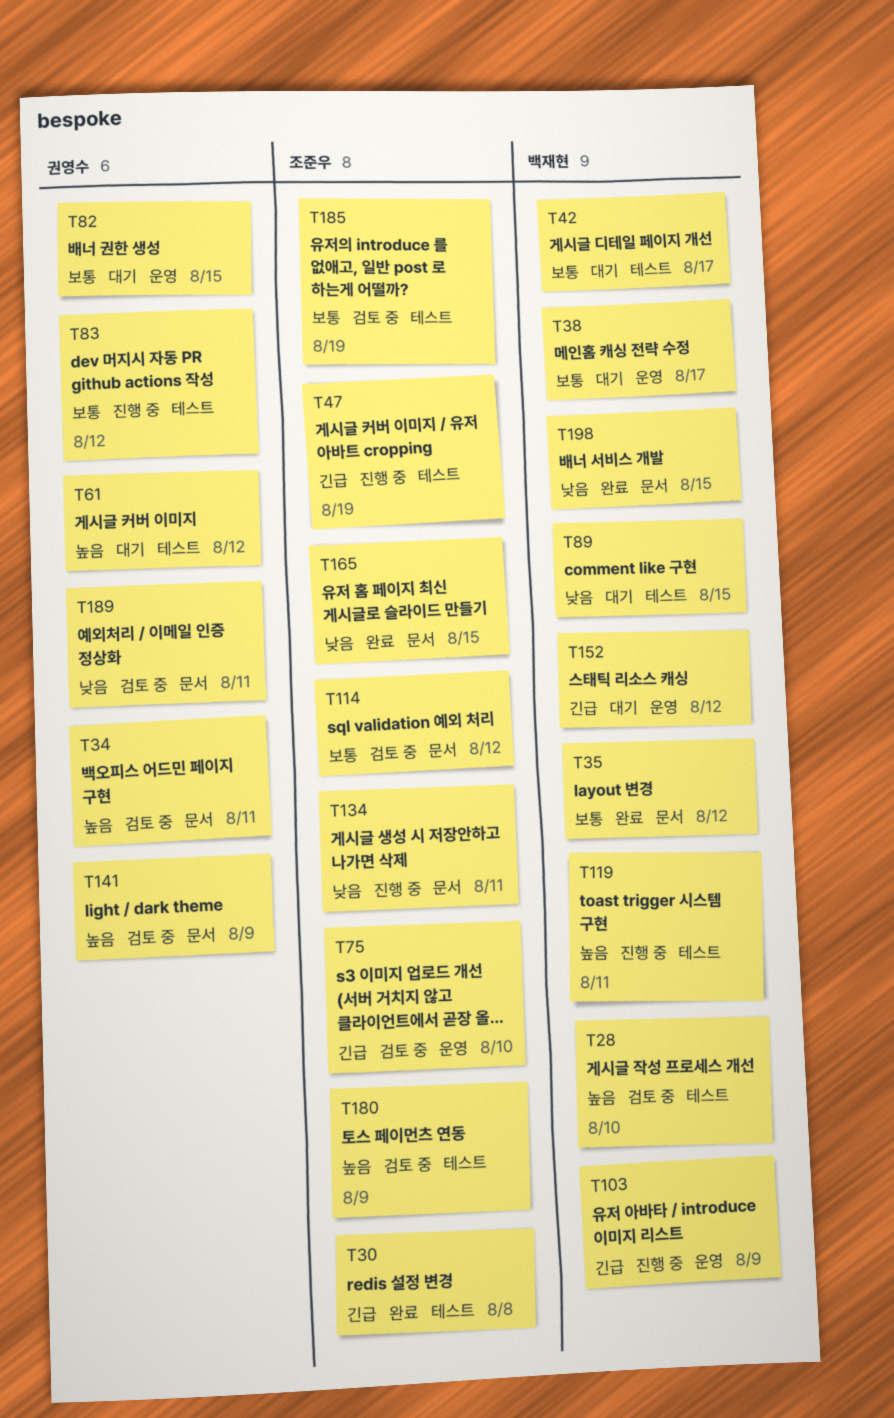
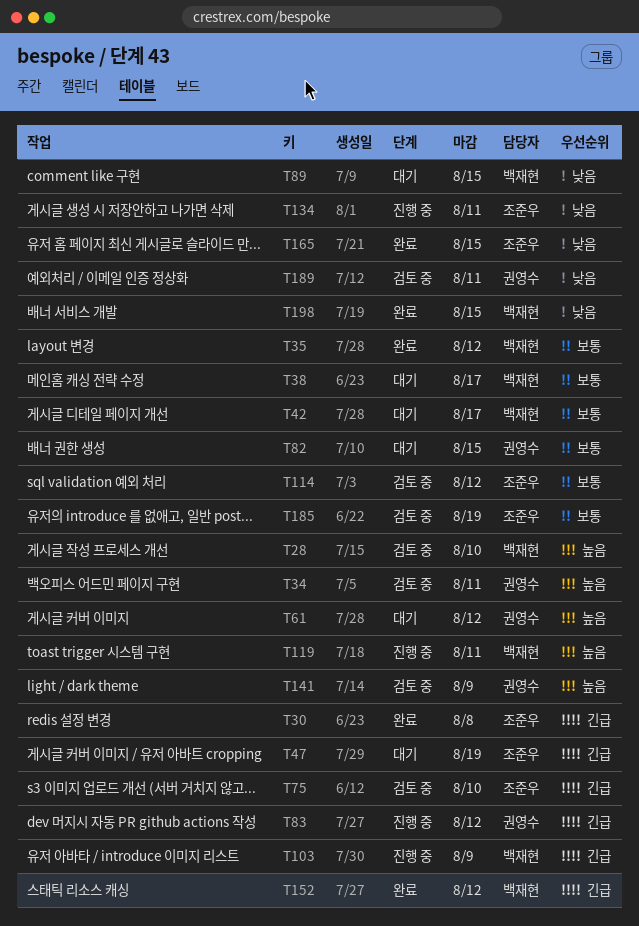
T47, status: 진행 중 -> 대기
T83, priority: 보통 -> 긴급
T152, status: 대기 -> 완료
T180: present -> none

